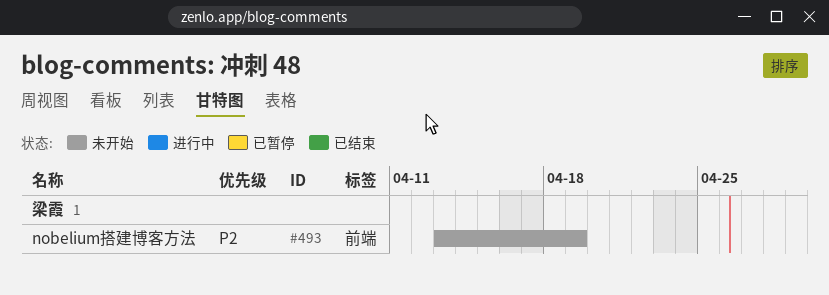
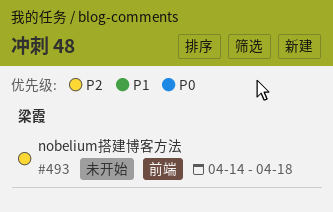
#493, start: Apr 13 -> Apr 14
#493, due: Apr 19 -> Apr 18

